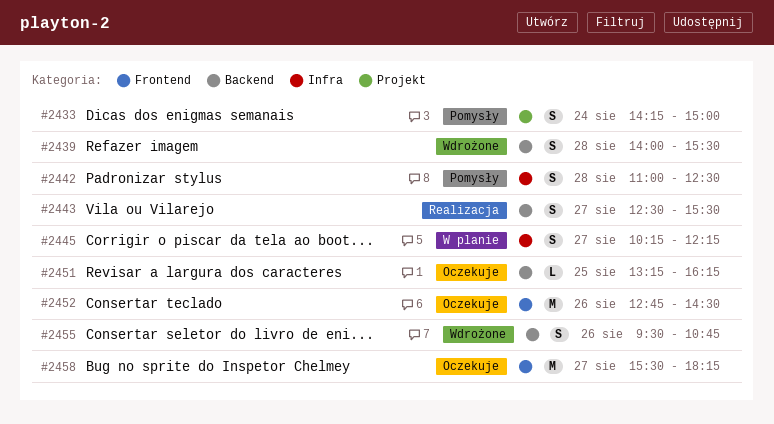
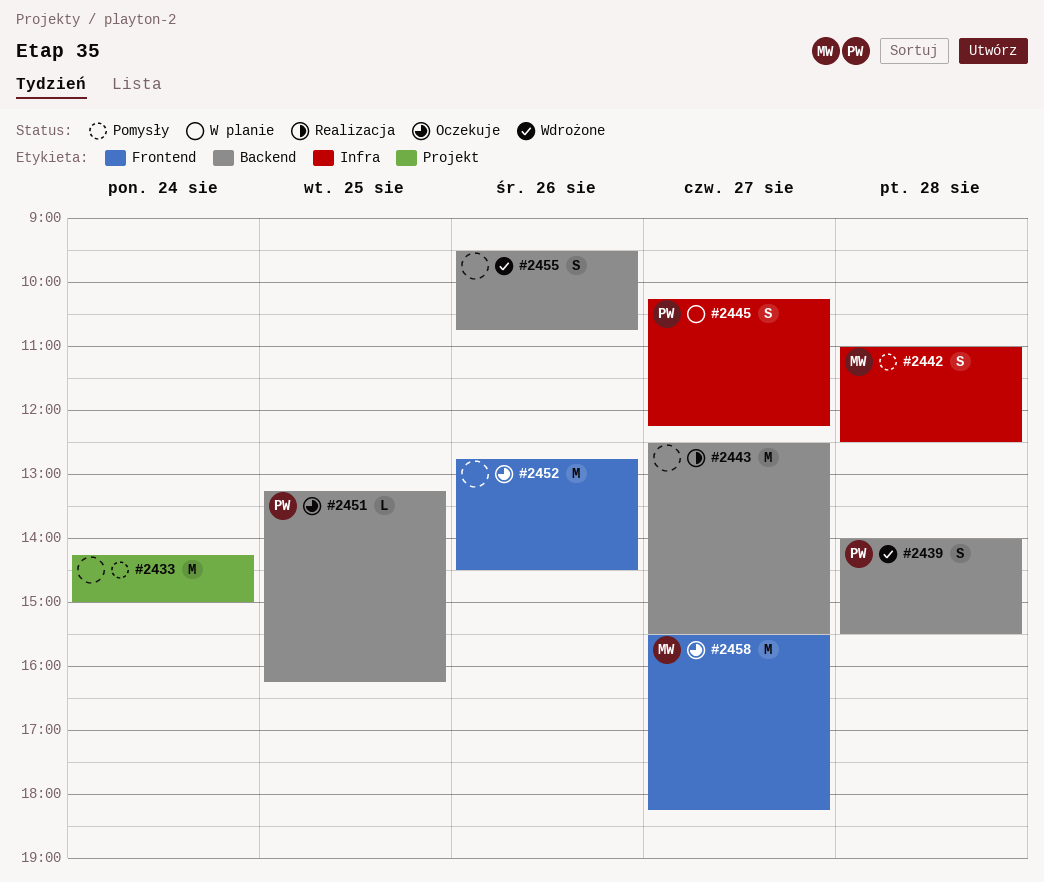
#2433, estimate: S -> M
#2443, estimate: S -> M

